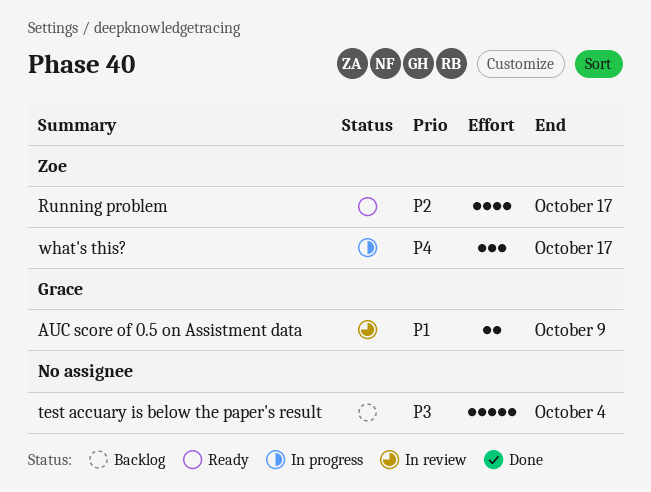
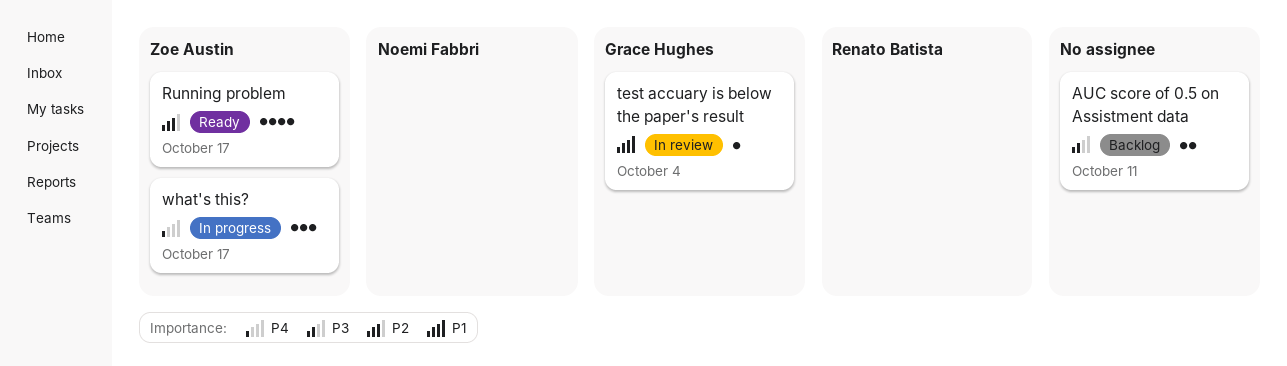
AUC score of 0.5 on Assistment data, status: In review -> Backlog
AUC score of 0.5 on Assistment data, owner: Grace Hughes -> none
AUC score of 0.5 on Assistment data, priority: P1 -> P3
AUC score of 0.5 on Assistment data, due: Oct 9 -> Oct 11
test accuary is below the paper's result, status: Backlog -> In review
test accuary is below the paper's result, owner: none -> Grace Hughes
test accuary is below the paper's result, priority: P3 -> P1
test accuary is below the paper's result, estimate: 5 -> 1

